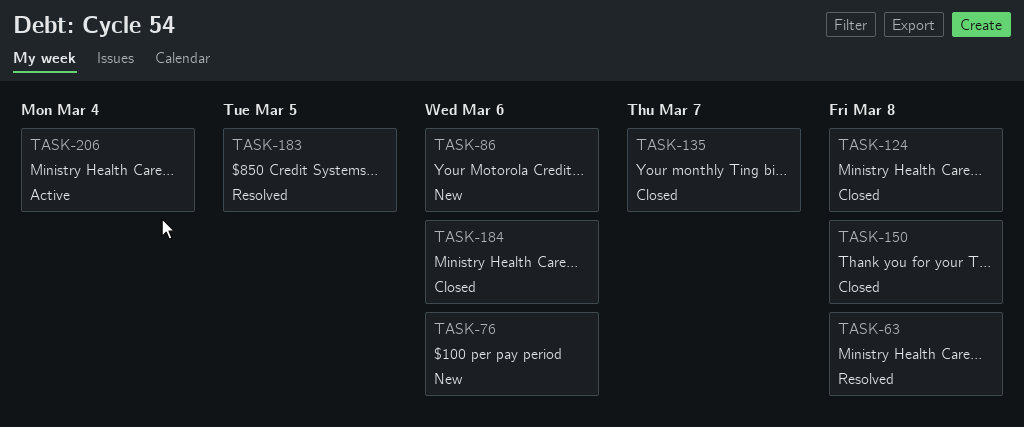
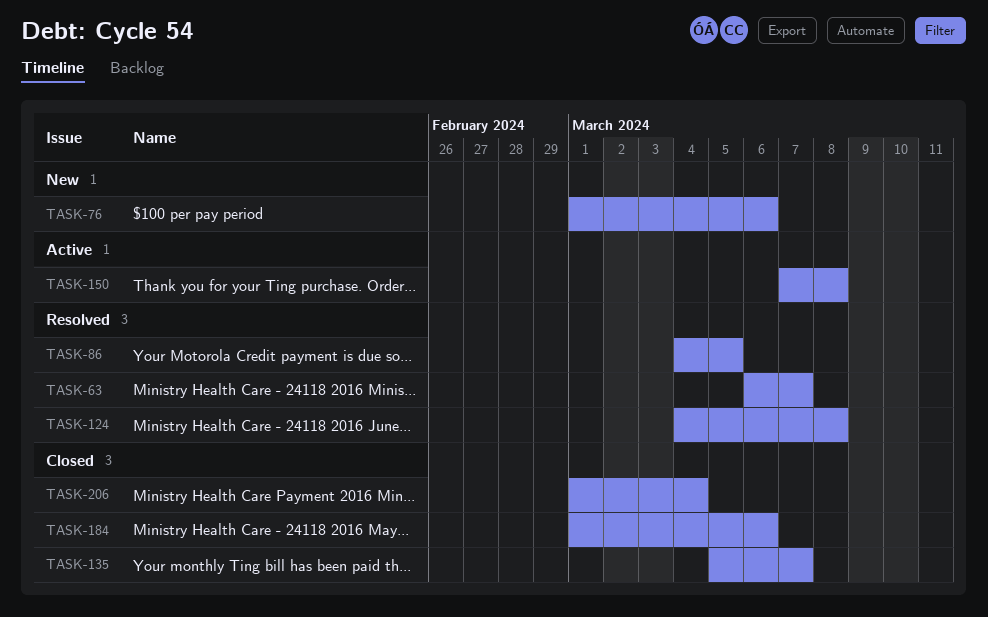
TASK-63, due: Mar 8 -> Mar 7
TASK-86, status: New -> Resolved
TASK-86, due: Mar 6 -> Mar 5
TASK-124, status: Closed -> Resolved
TASK-150, status: Closed -> Active
TASK-183: present -> none
TASK-206, status: Active -> Closed

